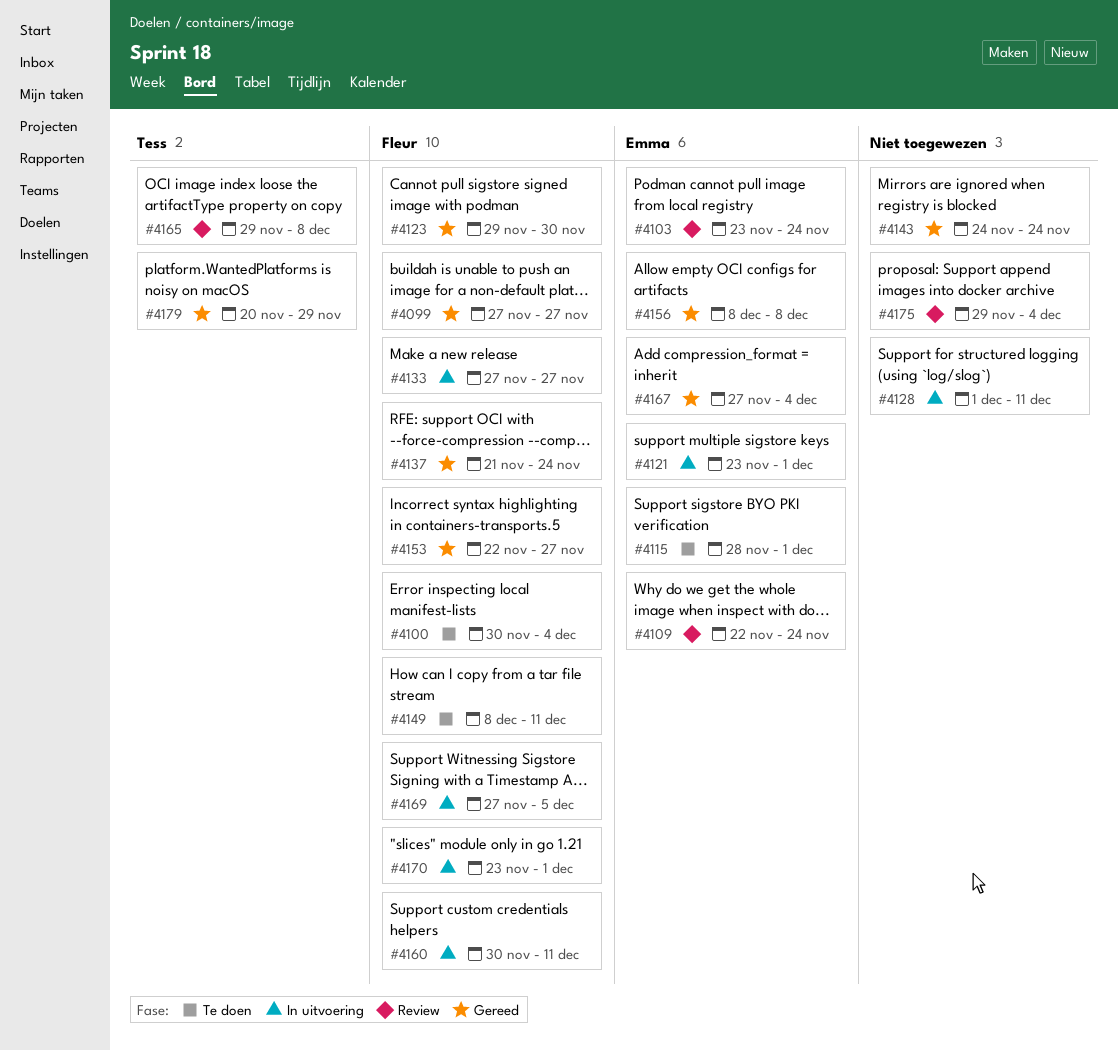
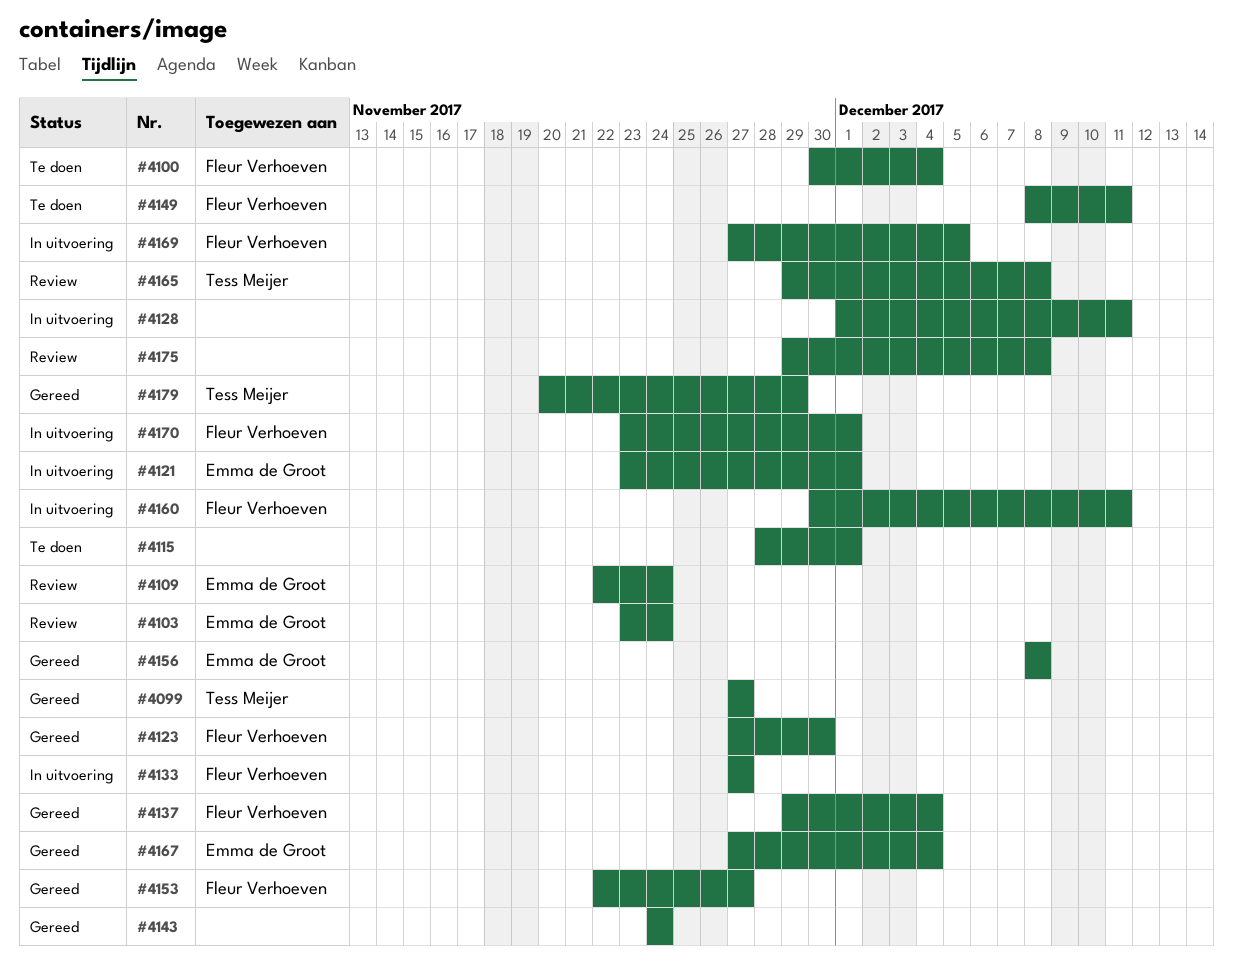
#4099, owner: Fleur Verhoeven -> Tess Meijer
#4115, owner: Emma de Groot -> none
#4123, start: Nov 29 -> Nov 27
#4137, start: Nov 21 -> Nov 29
#4137, due: Nov 24 -> Dec 4
#4175, due: Dec 4 -> Dec 8

